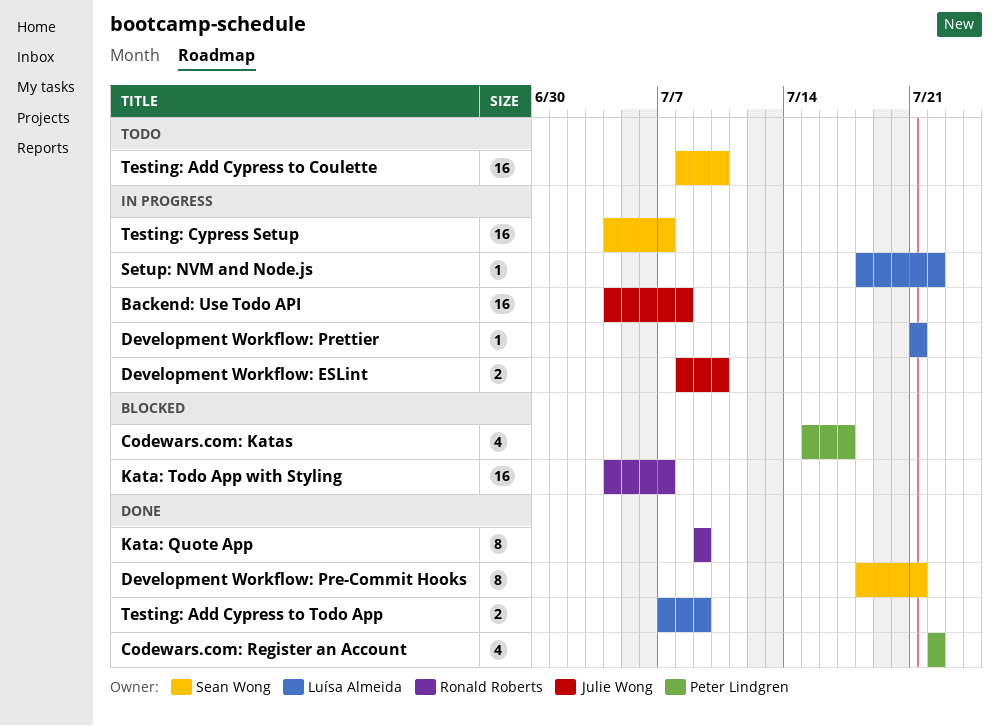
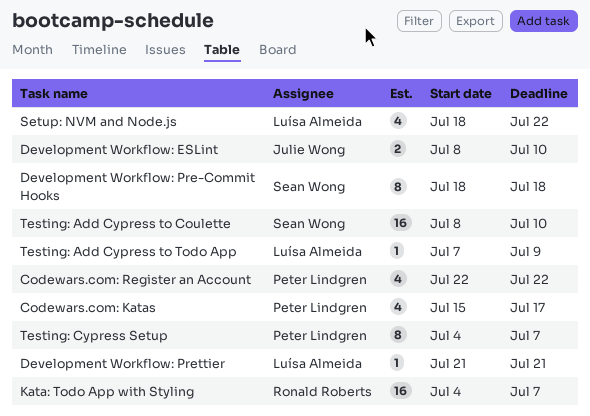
Backend: Use Todo API: present -> none
Development Workflow: Pre-Commit Hooks, due: Jul 21 -> Jul 18
Kata: Quote App: present -> none
Setup: NVM and Node.js, estimate: 1 -> 4
Testing: Add Cypress to Todo App, estimate: 2 -> 1
Testing: Cypress Setup, owner: Sean Wong -> Peter Lindgren
Testing: Cypress Setup, estimate: 16 -> 8

